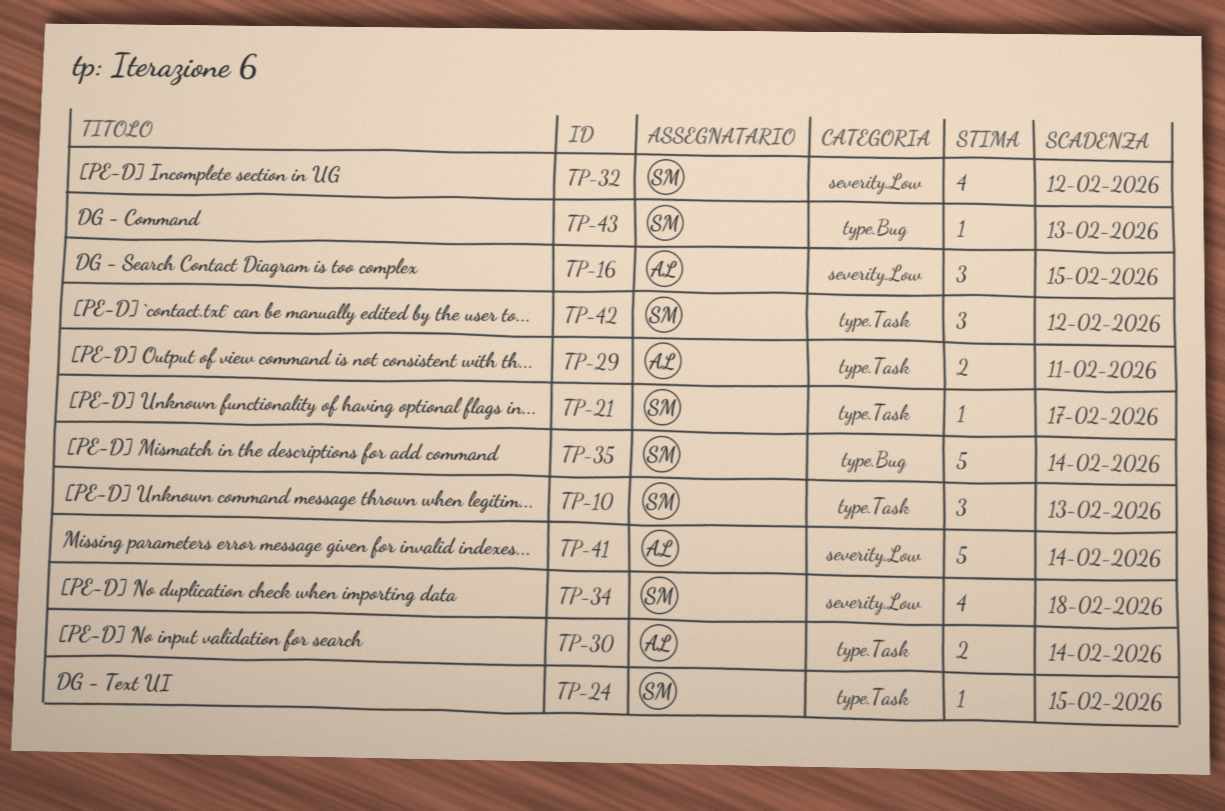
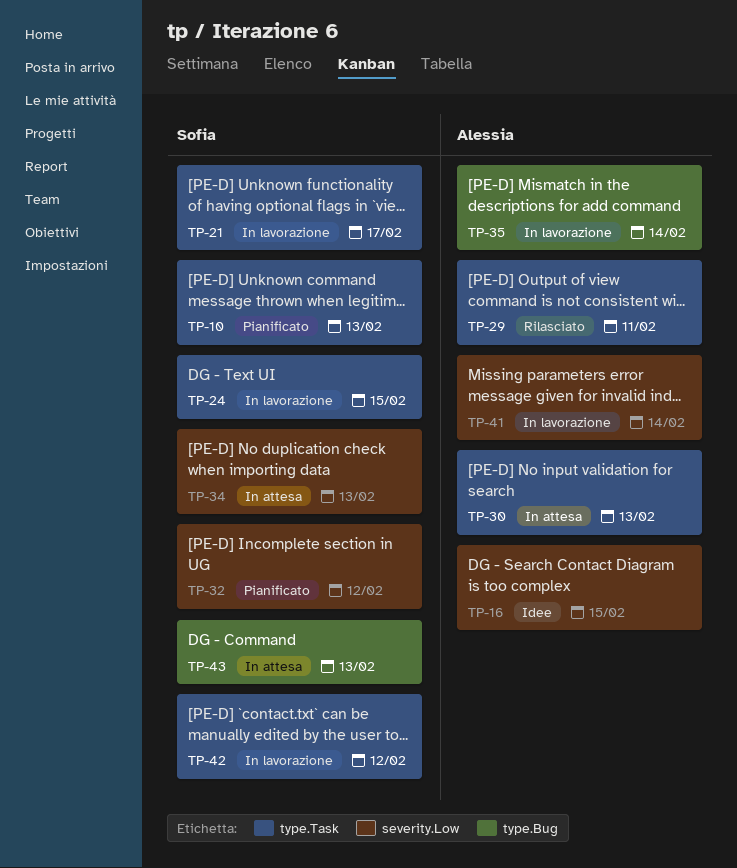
TP-30, due: Feb 14 -> Feb 13
TP-34, due: Feb 18 -> Feb 13
TP-35, owner: Sofia -> Alessia

